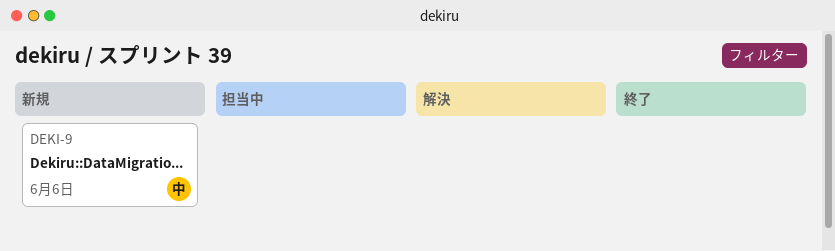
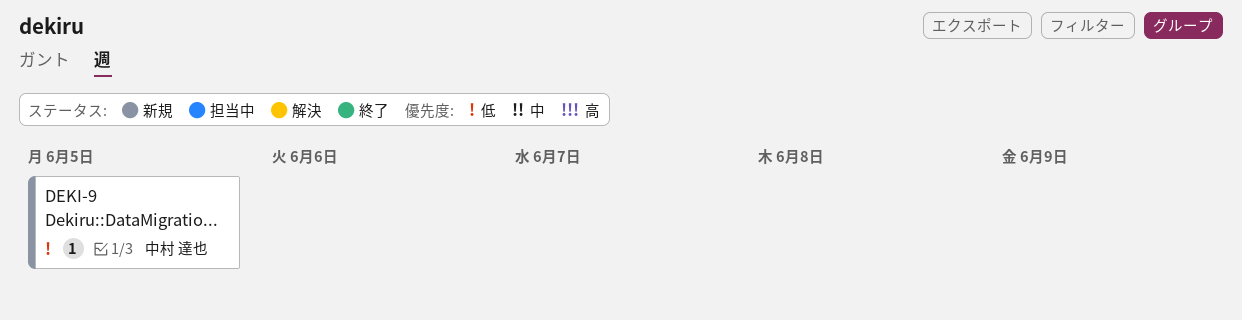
DEKI-9, due: Jun 6 -> Jun 5

